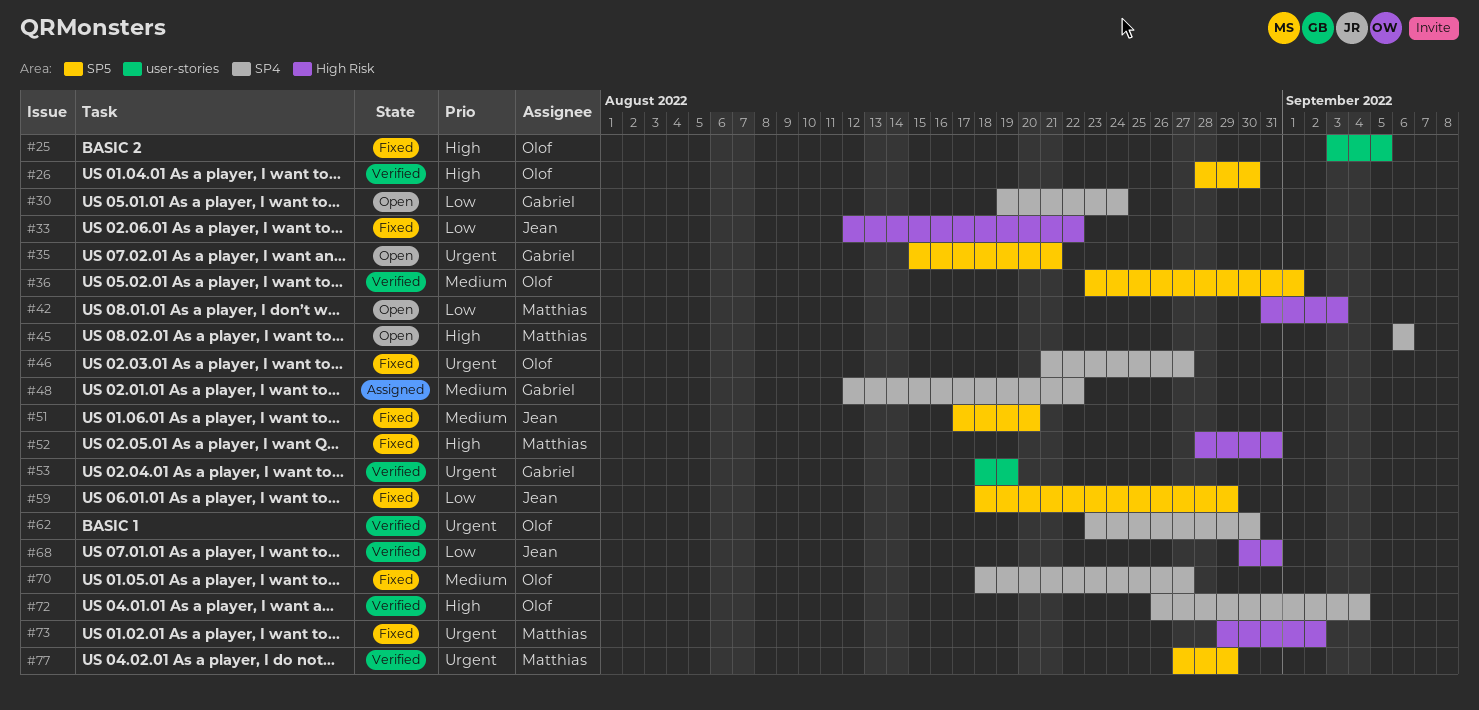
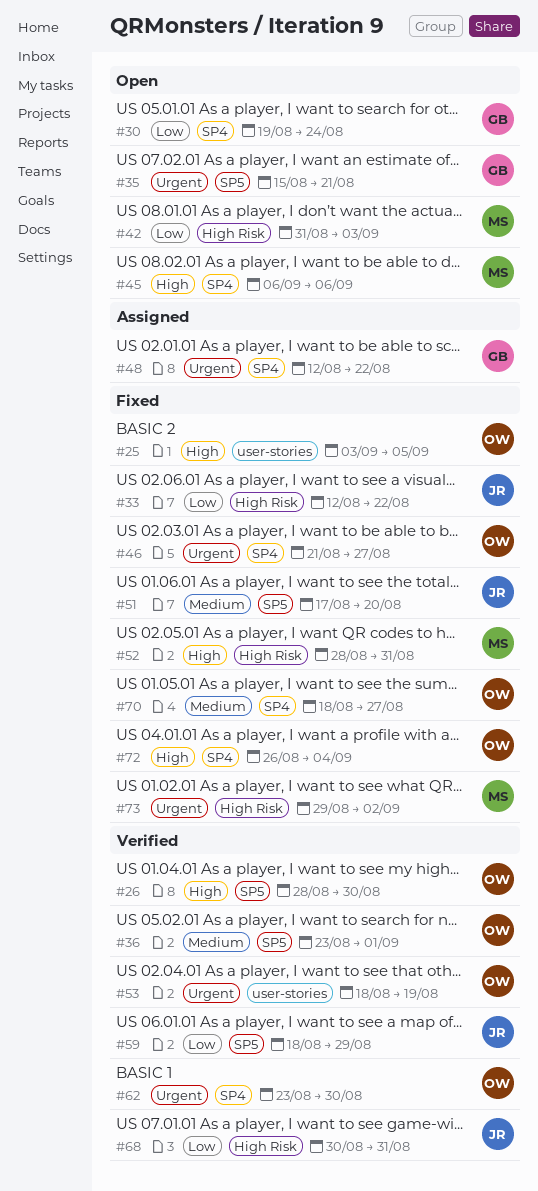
#48, priority: Medium -> Urgent
#53, owner: Gabriel -> Olof
#59, status: Fixed -> Verified
#72, status: Verified -> Fixed
#77: present -> none

